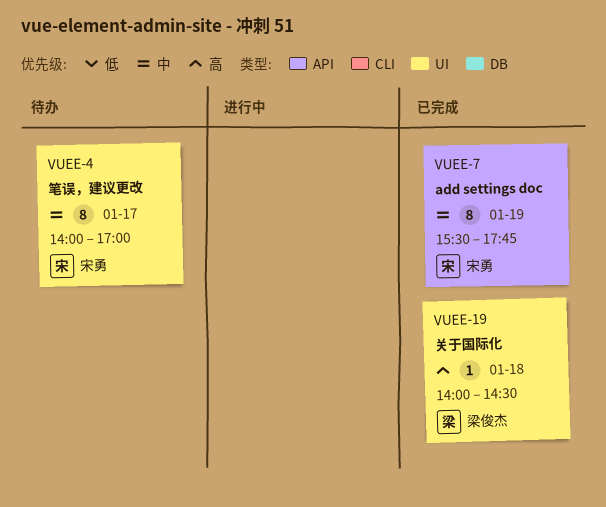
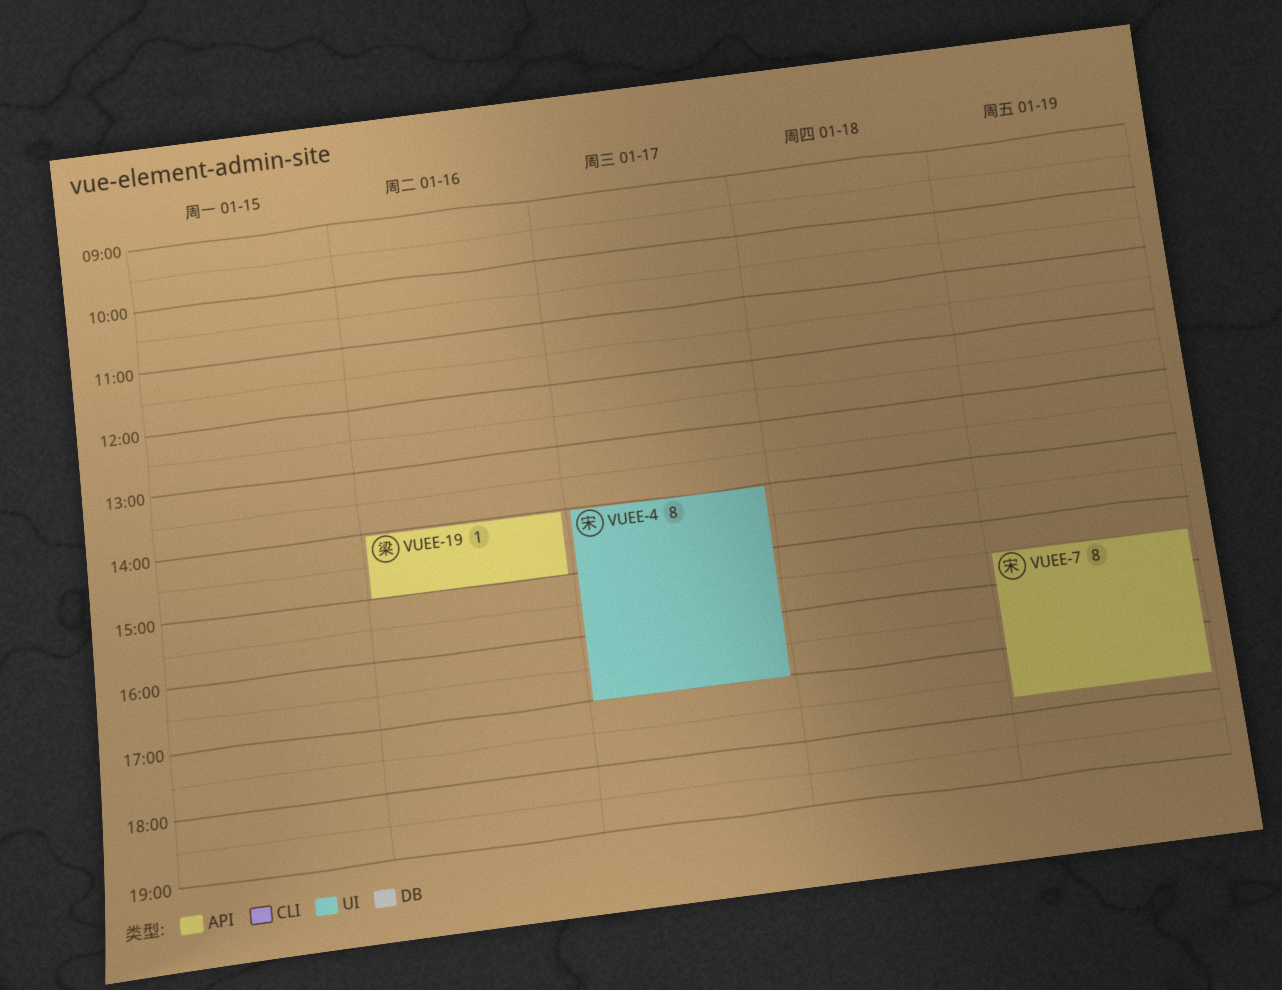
VUEE-19, label: UI -> API
VUEE-19, day: Jan 18 -> Jan 16
VUEE-19, ends: 14:30 -> 15:00

